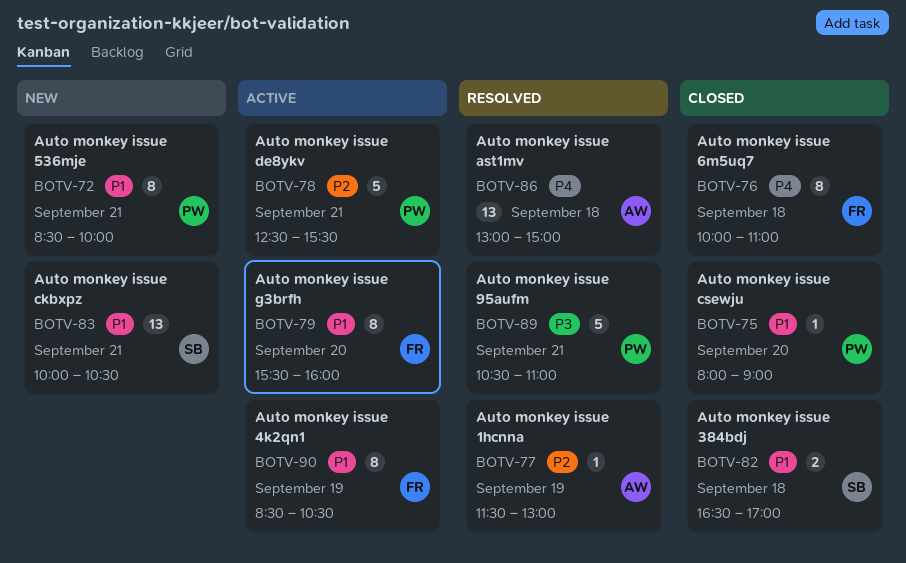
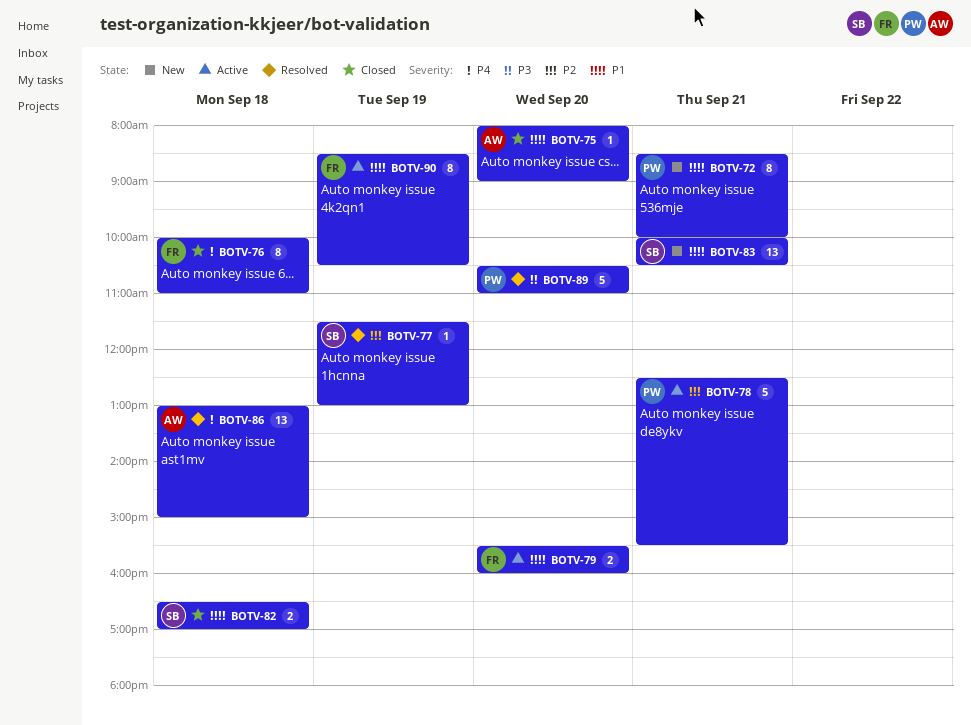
BOTV-75, owner: PW -> AW
BOTV-77, owner: AW -> SB
BOTV-79, estimate: 8 -> 2
BOTV-89, day: Sep 21 -> Sep 20

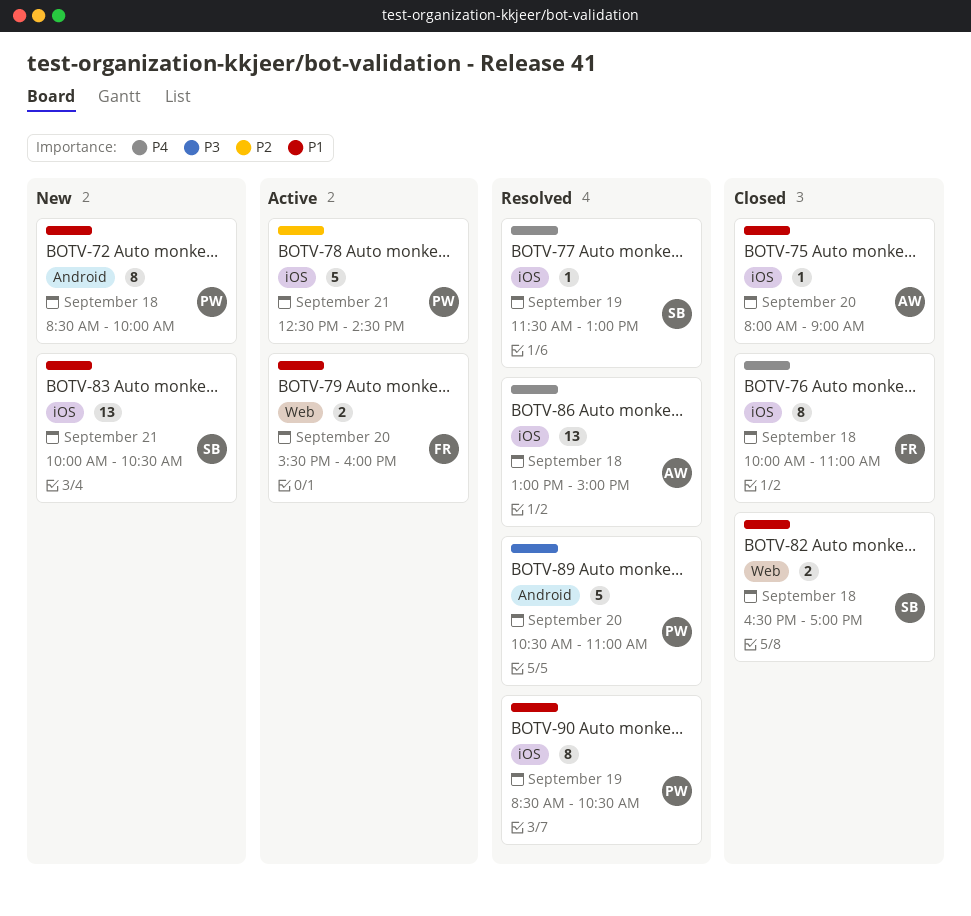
BOTV-72, day: Sep 21 -> Sep 18
BOTV-77, priority: P2 -> P4
BOTV-78, ends: 15:30 -> 14:30
BOTV-90, status: Active -> Resolved
BOTV-90, owner: FR -> PW

